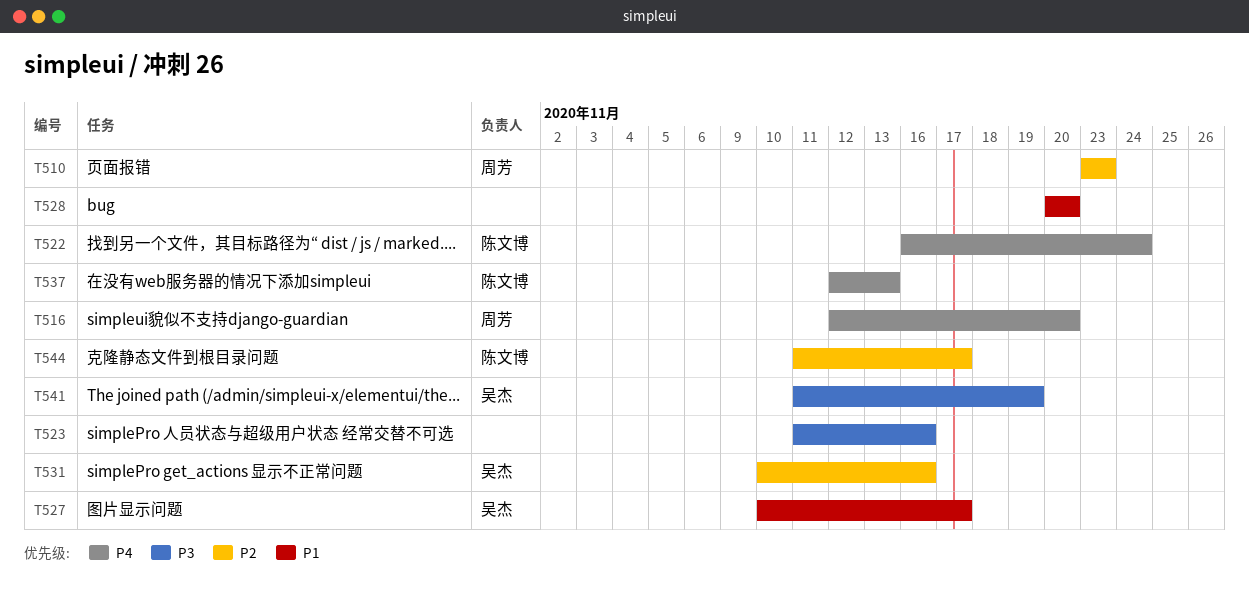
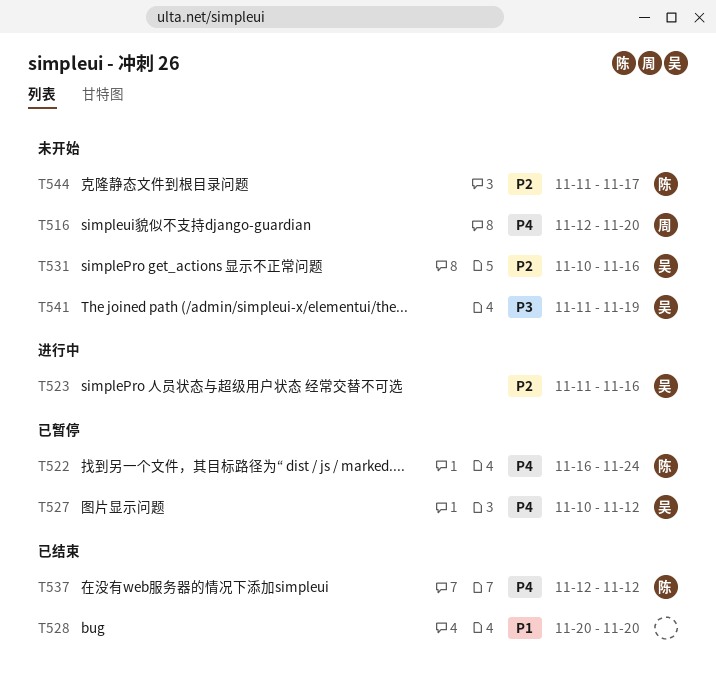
T510: present -> none
T523, owner: none -> 吴杰
T523, priority: P3 -> P2
T527, priority: P1 -> P4
T527, due: Nov 17 -> Nov 12
T537, due: Nov 13 -> Nov 12

